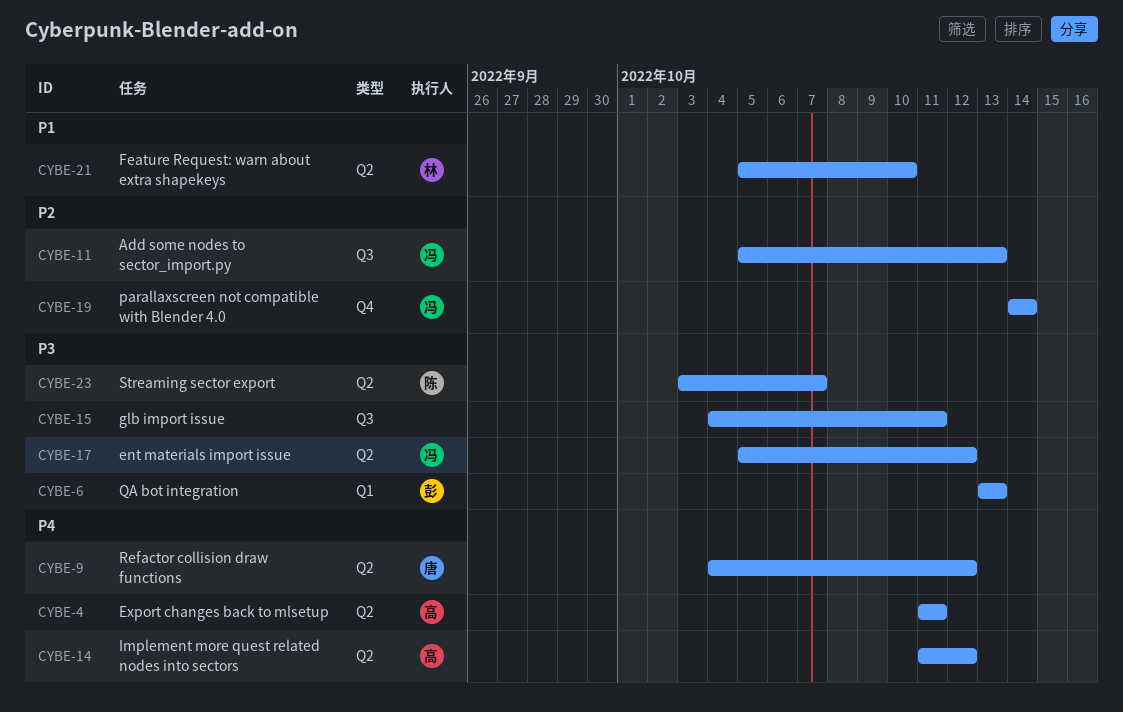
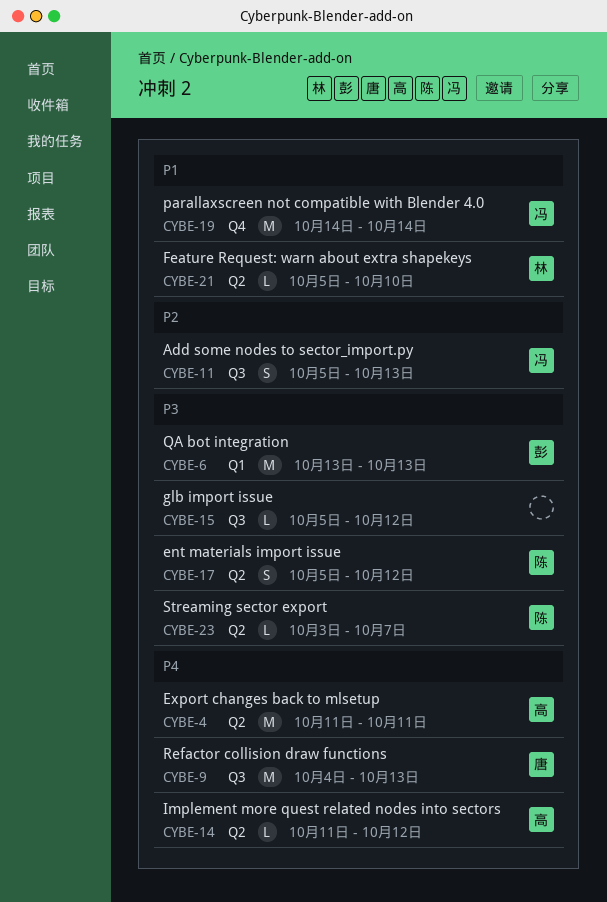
CYBE-9, label: Q2 -> Q3
CYBE-9, due: Oct 12 -> Oct 13
CYBE-15, start: Oct 4 -> Oct 5
CYBE-15, due: Oct 11 -> Oct 12
CYBE-17, owner: 冯 -> 陈
CYBE-19, priority: P2 -> P1

